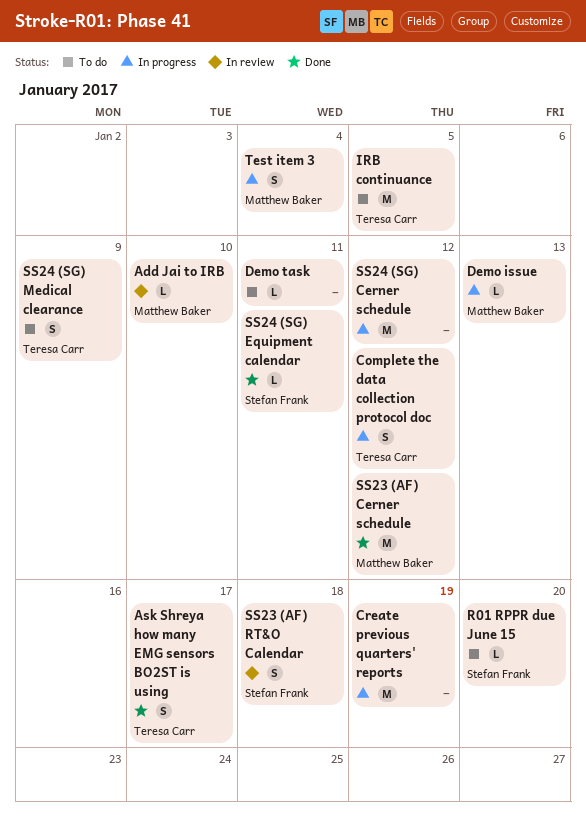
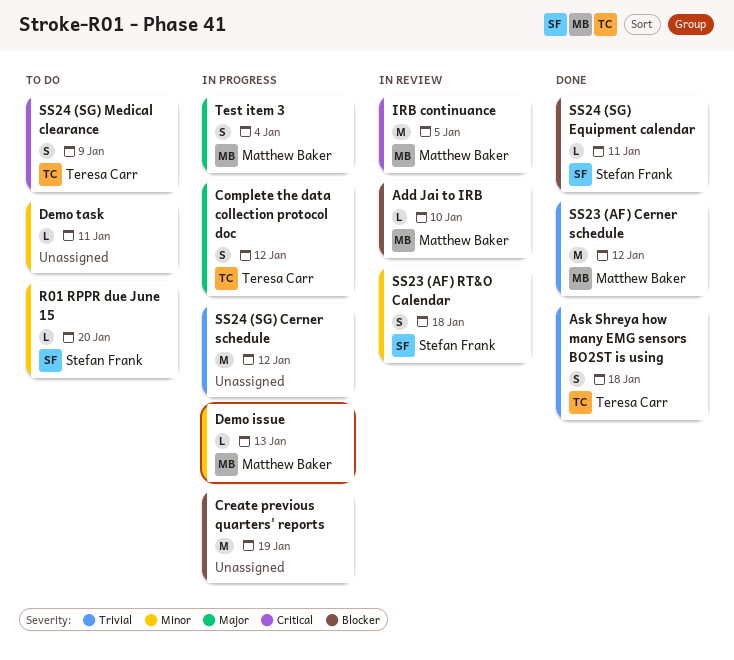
Ask Shreya how many EMG sensors BO2ST is using, due: Jan 17 -> Jan 18
IRB continuance, status: To do -> In review
IRB continuance, owner: Teresa Carr -> Matthew Baker

